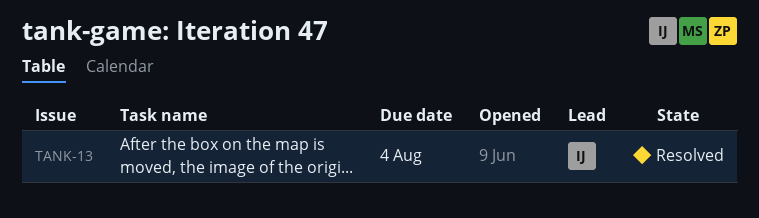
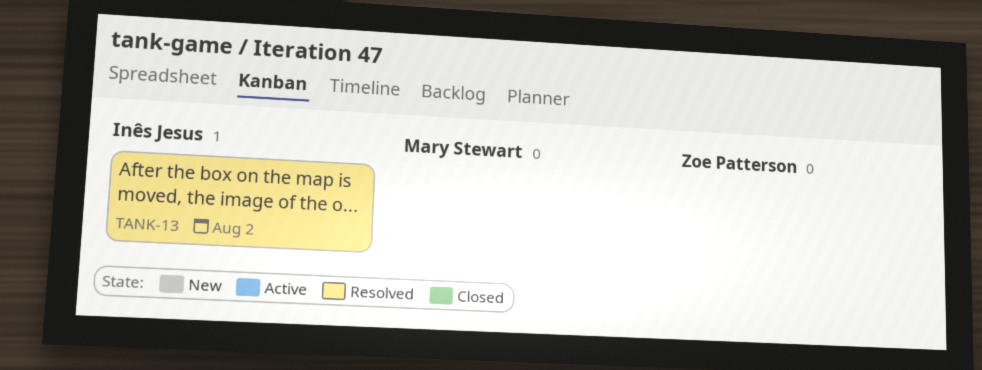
TANK-13, due: Aug 4 -> Aug 2

